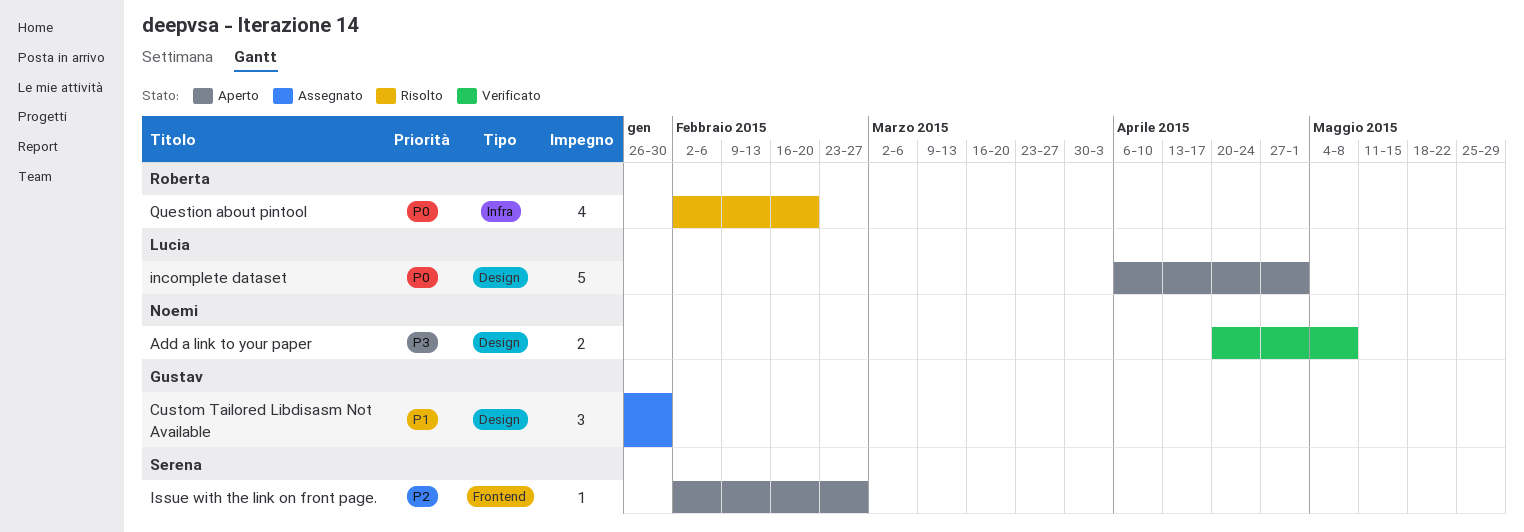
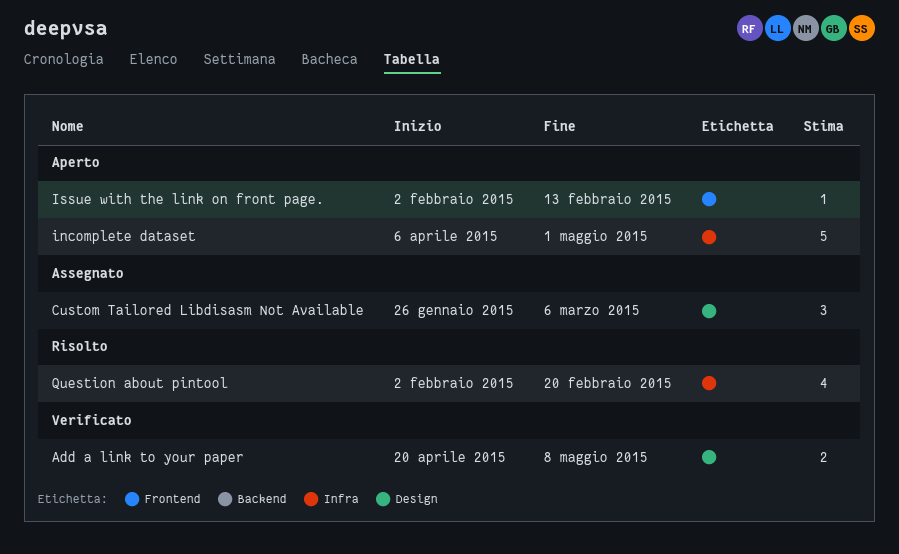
Custom Tailored Libdisasm Not Available, due: Jan 30 -> Mar 6
incomplete dataset, label: Design -> Infra
Issue with the link on front page., due: Feb 27 -> Feb 13

